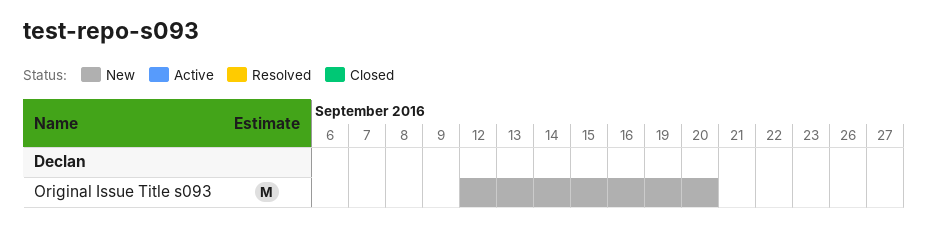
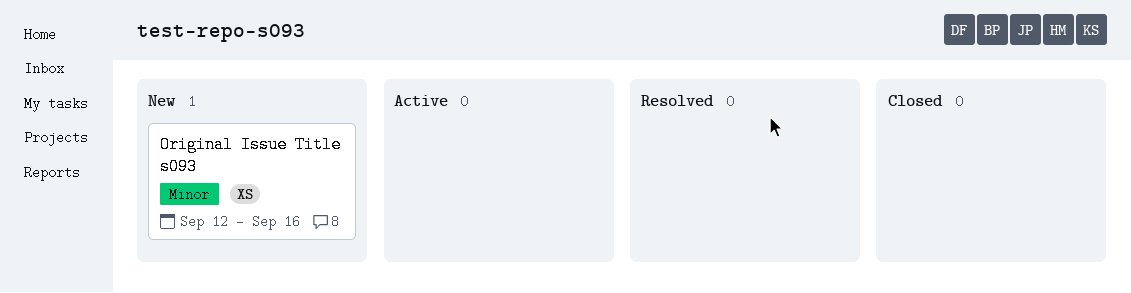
Original Issue Title s093, estimate: M -> XS
Original Issue Title s093, due: Sep 20 -> Sep 16

